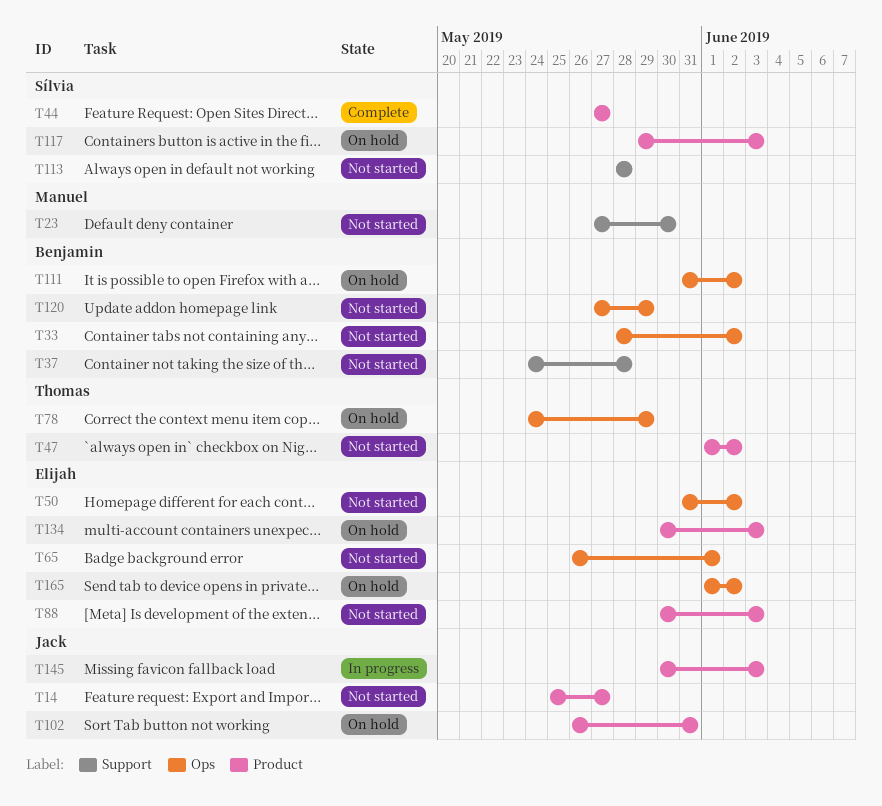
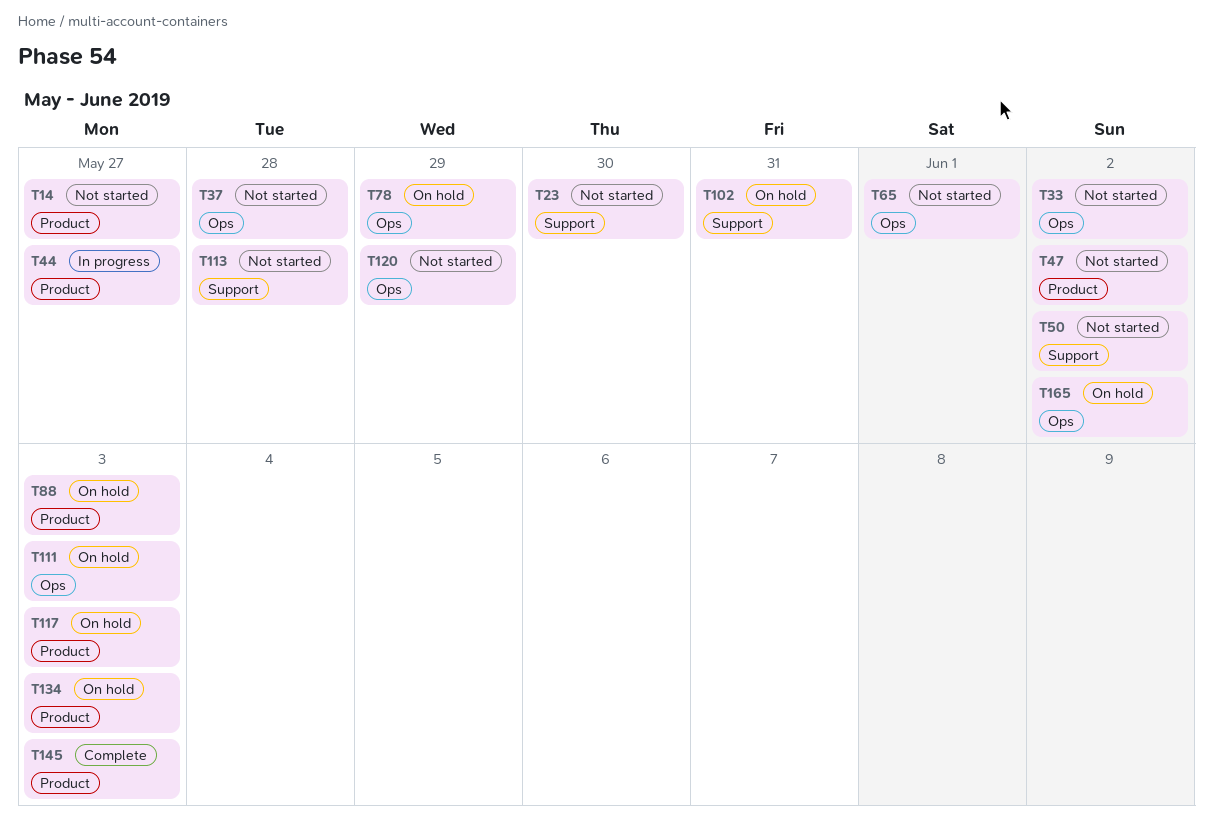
T37, label: Support -> Ops
T44, status: Complete -> In progress
T50, label: Ops -> Support
T88, status: Not started -> On hold
T102, label: Product -> Support
T111, due: Jun 2 -> Jun 3
T145, status: In progress -> Complete

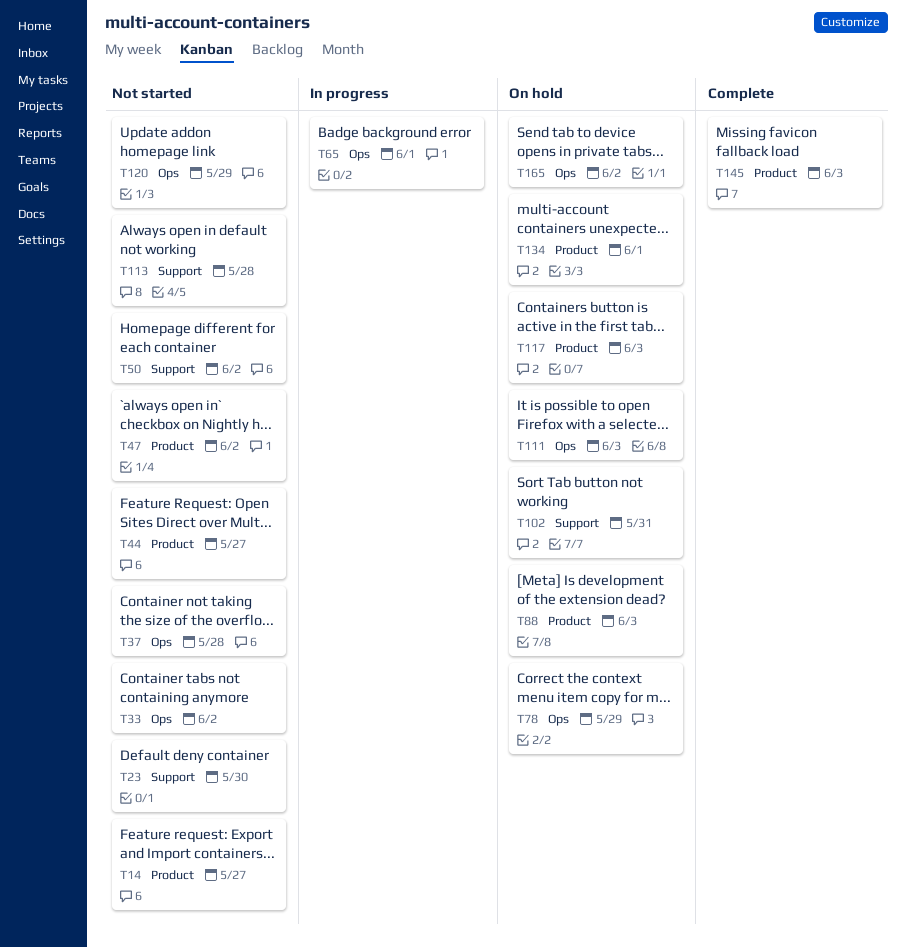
T44, status: In progress -> Not started
T65, status: Not started -> In progress
T134, due: Jun 3 -> Jun 1

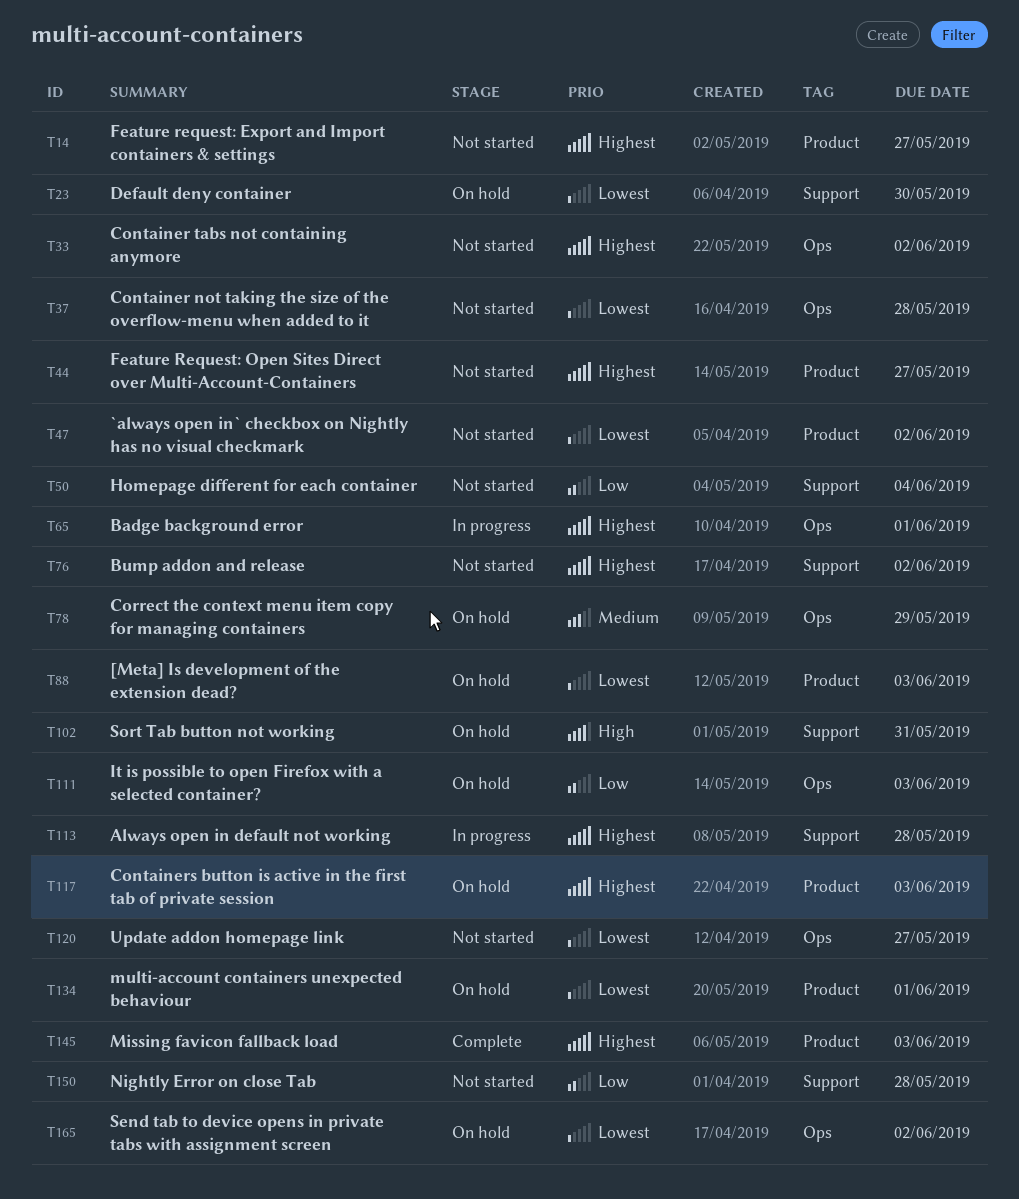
T23, status: Not started -> On hold
T50, due: Jun 2 -> Jun 4
T76: none -> present
T113, status: Not started -> In progress
T120, due: May 29 -> May 27
T150: none -> present

